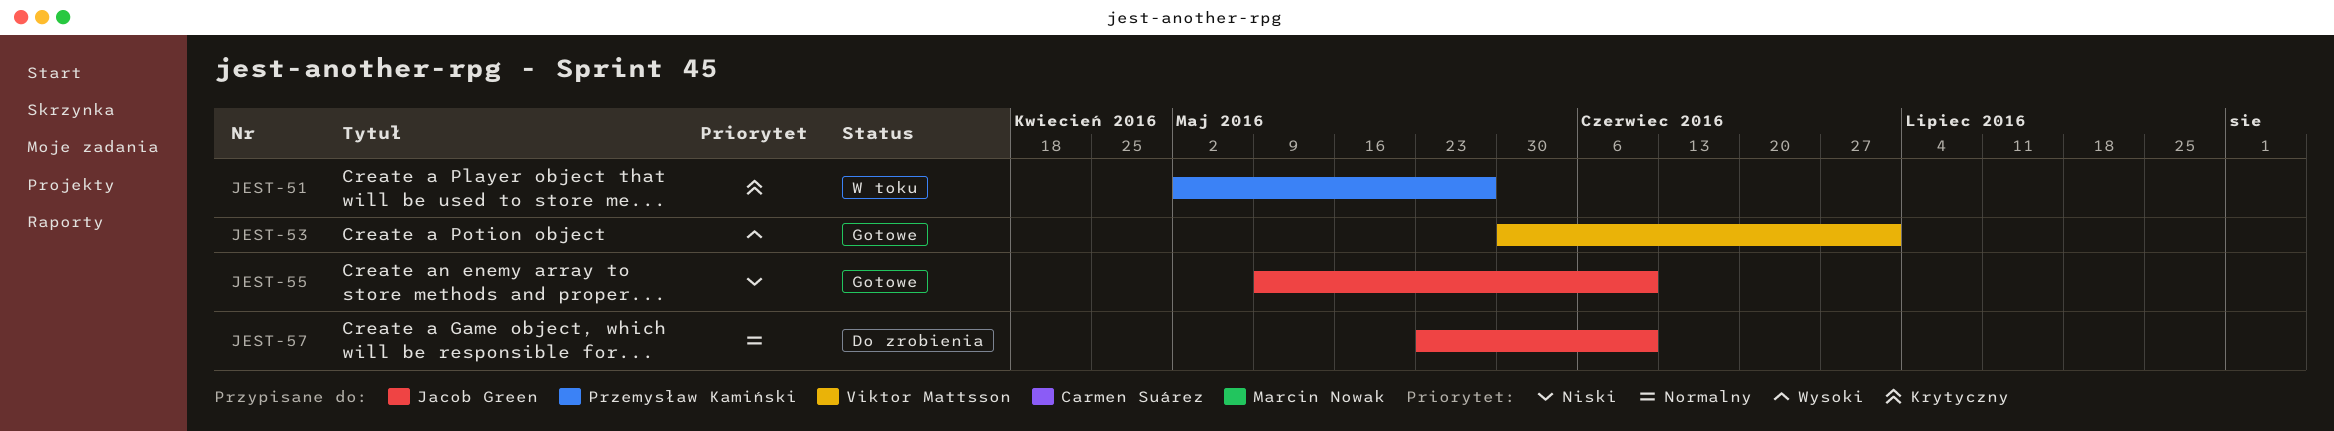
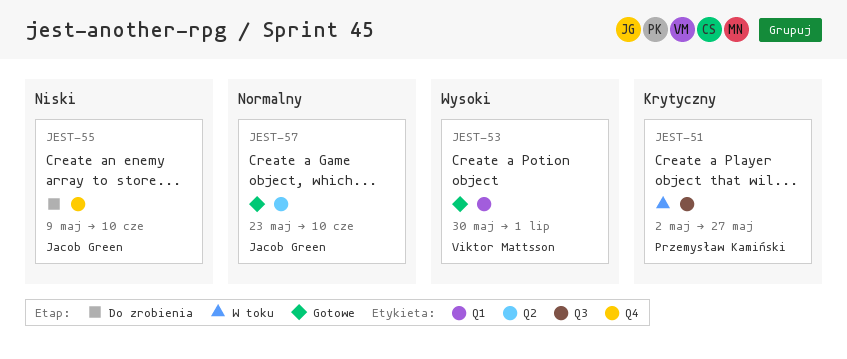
JEST-55, status: Gotowe -> Do zrobienia
JEST-57, status: Do zrobienia -> Gotowe

